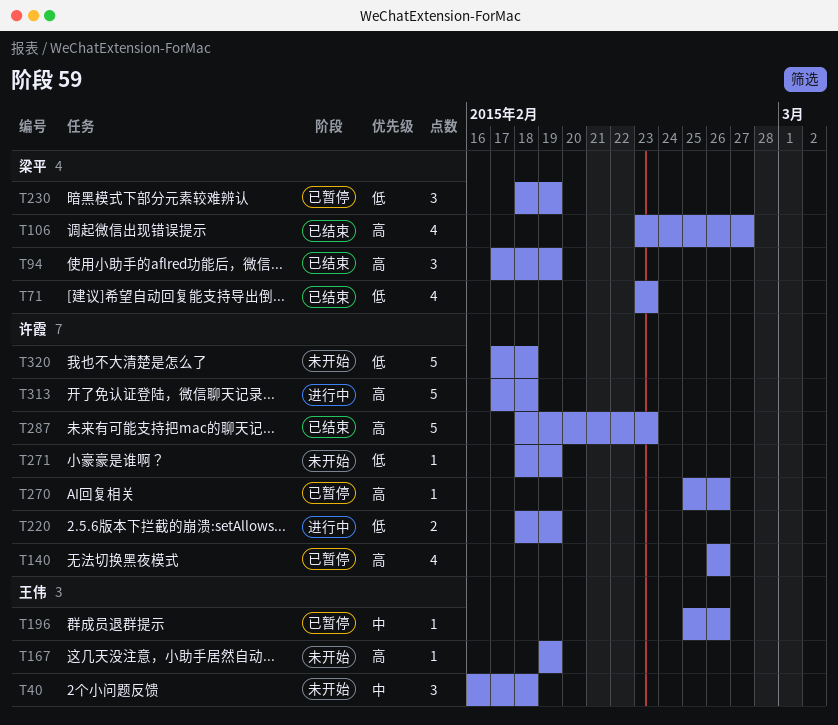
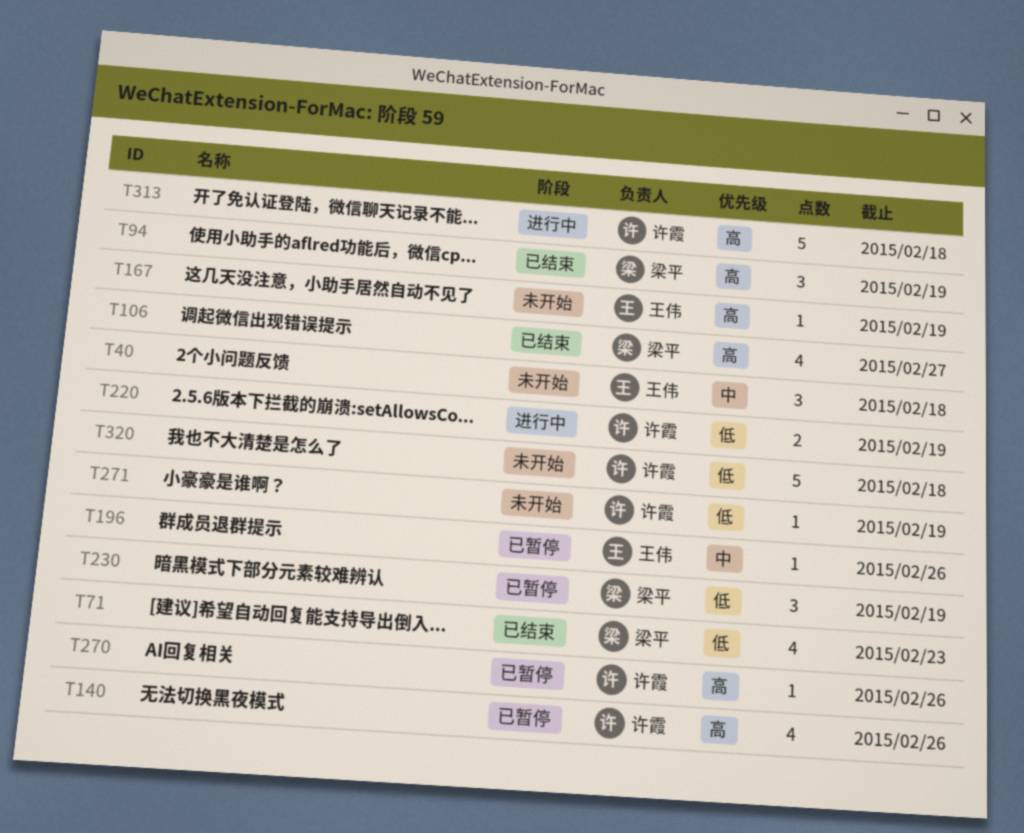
T287: present -> none

